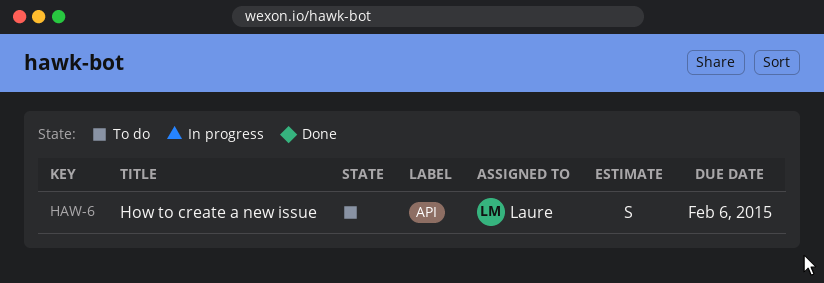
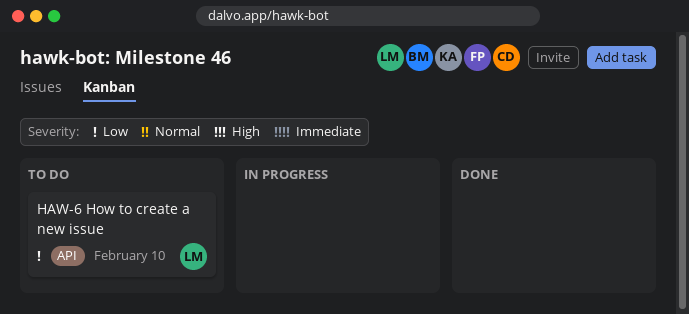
HAW-6, due: Feb 6 -> Feb 10

